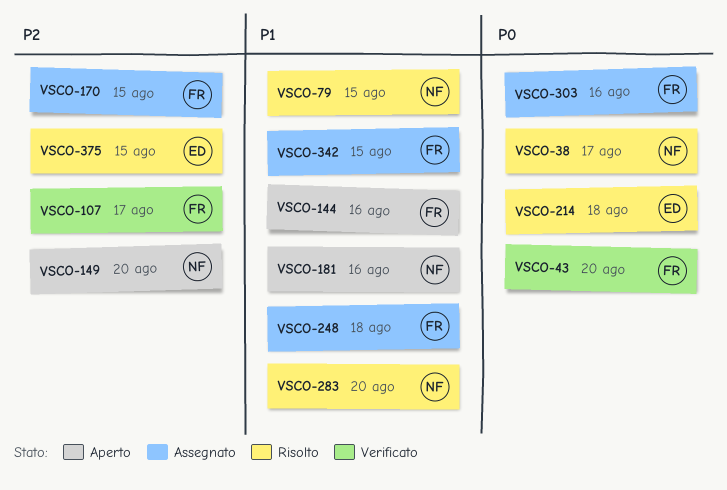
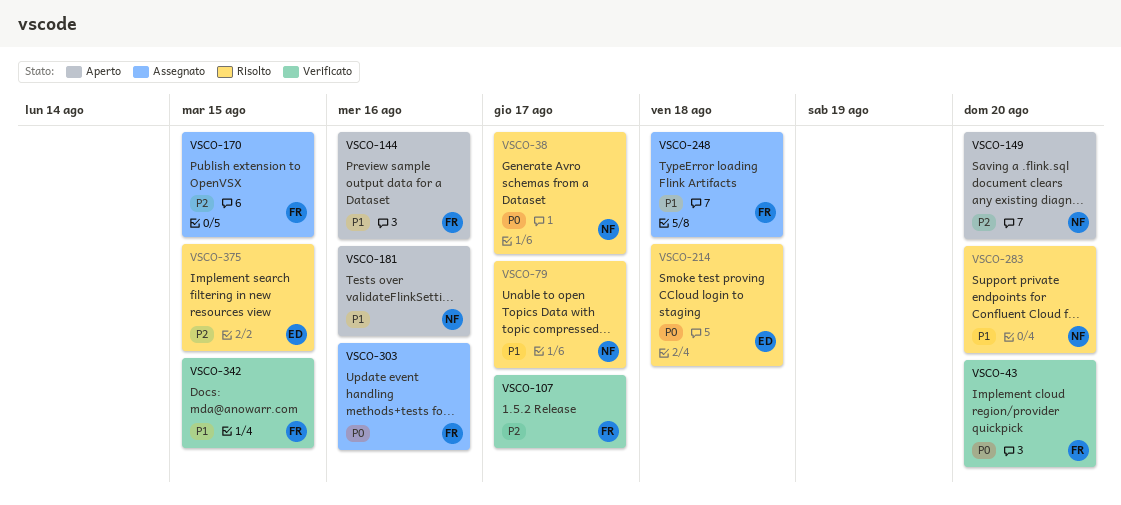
VSCO-79, due: Aug 15 -> Aug 17
VSCO-342, status: Assegnato -> Verificato

